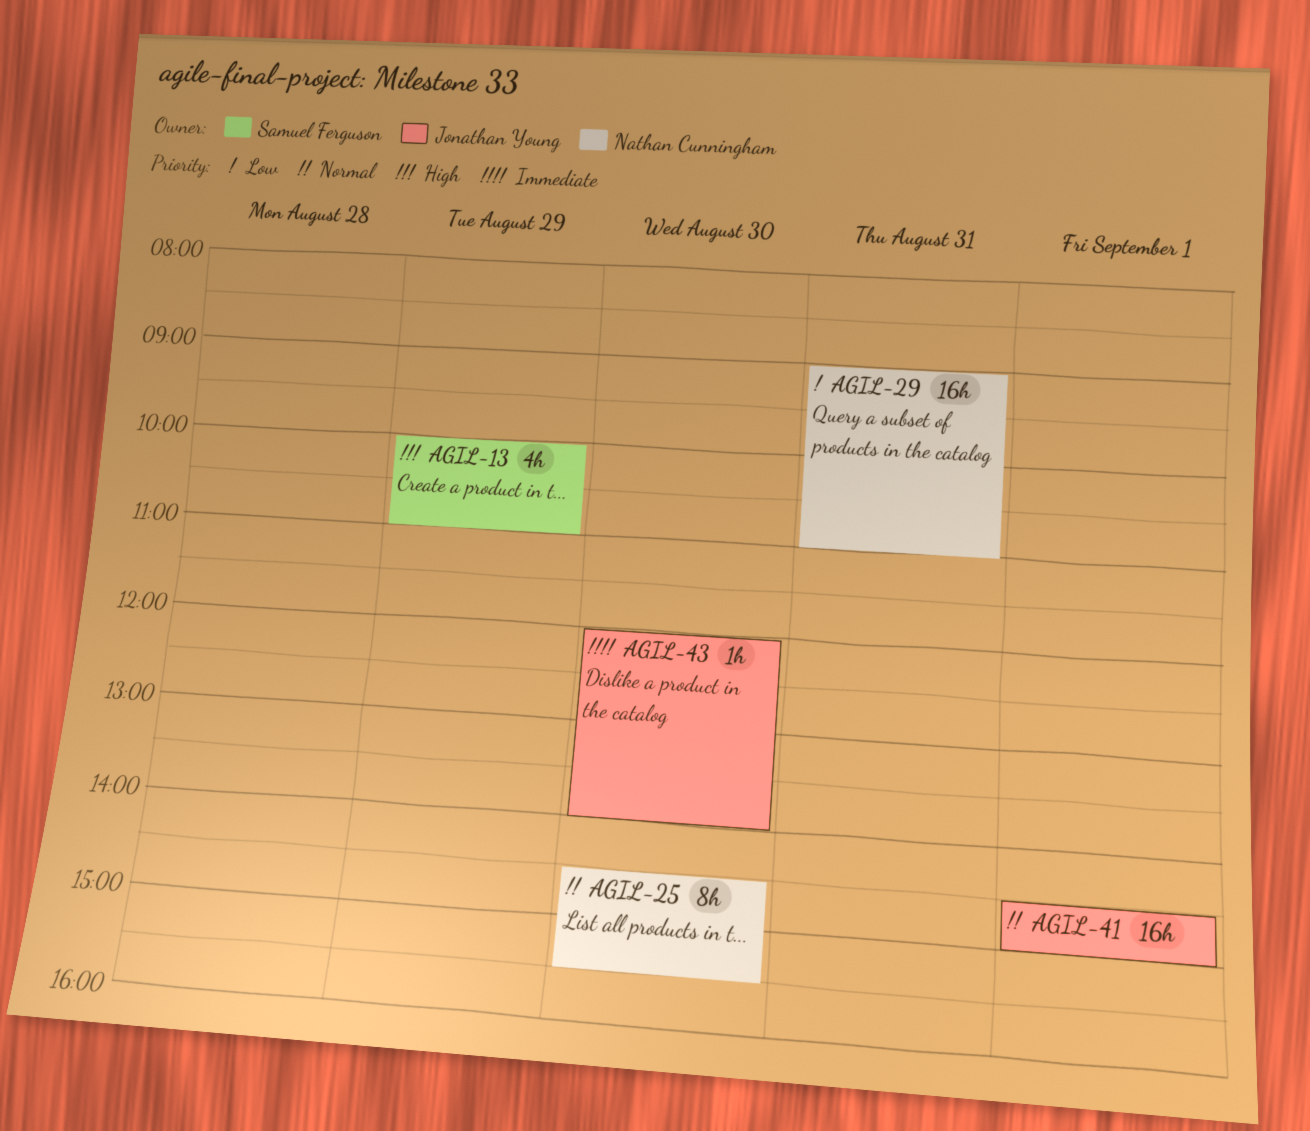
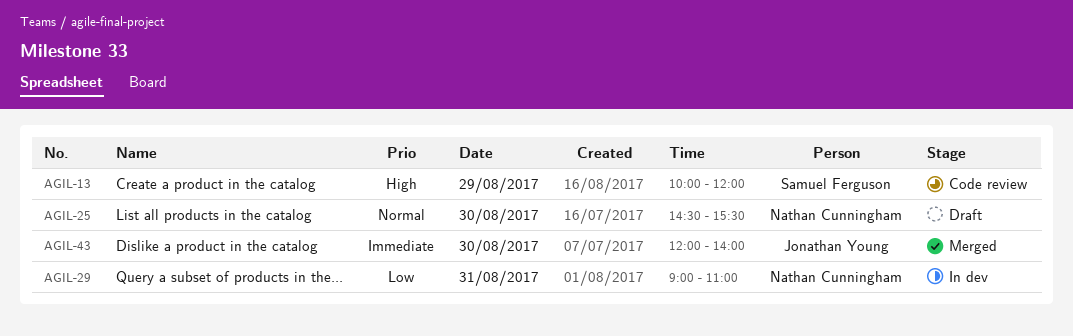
AGIL-13, ends: 11:00 -> 12:00
AGIL-41: present -> none

